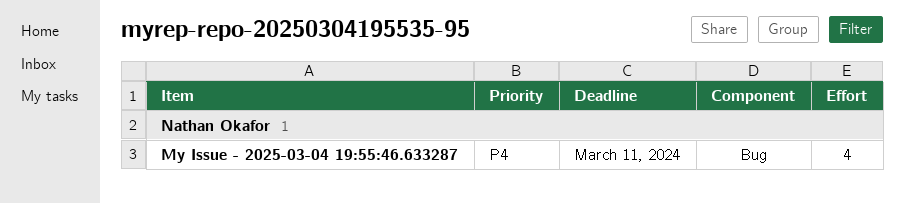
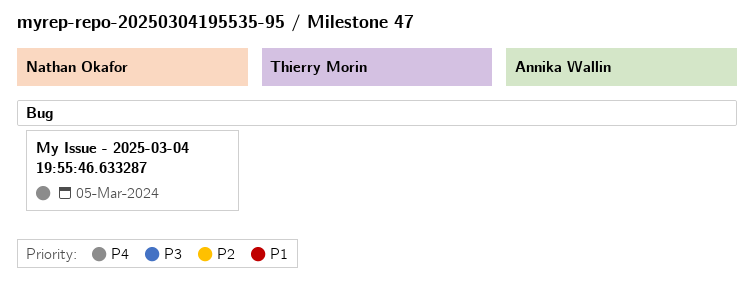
My Issue - 2025-03-04 19:55:46.633287, due: Mar 11 -> Mar 5

